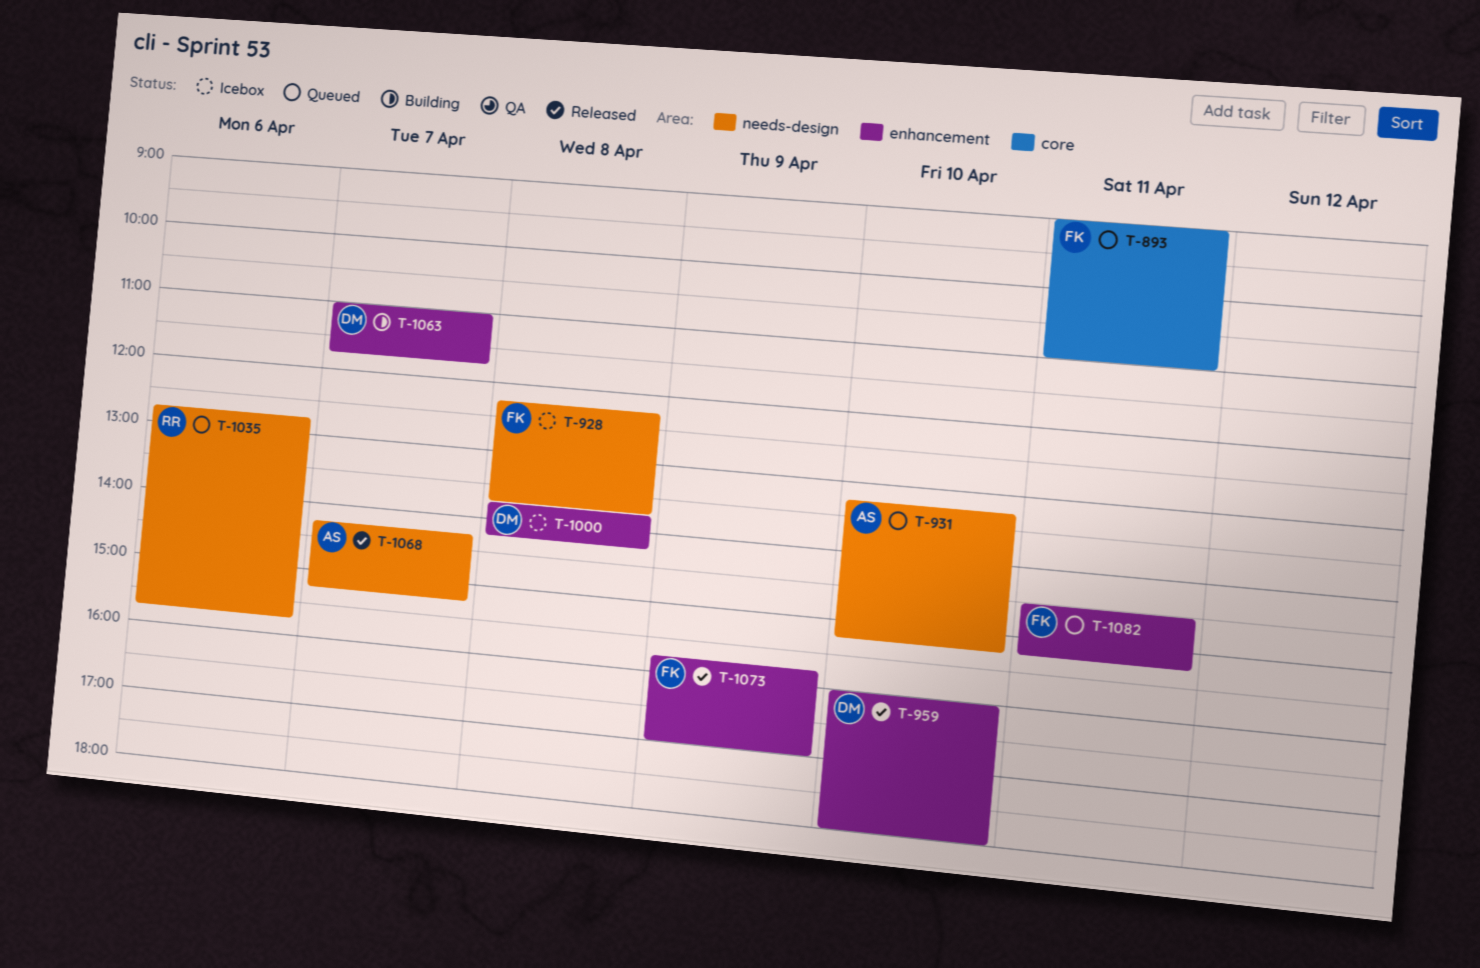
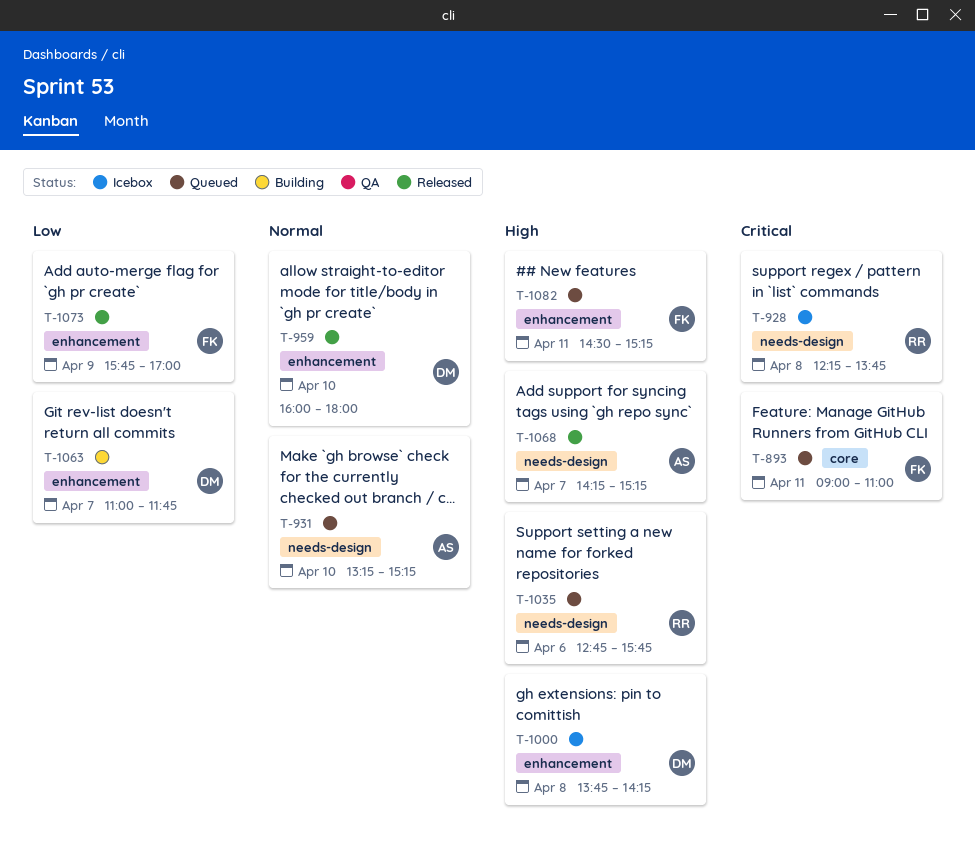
T-928, owner: FK -> RR

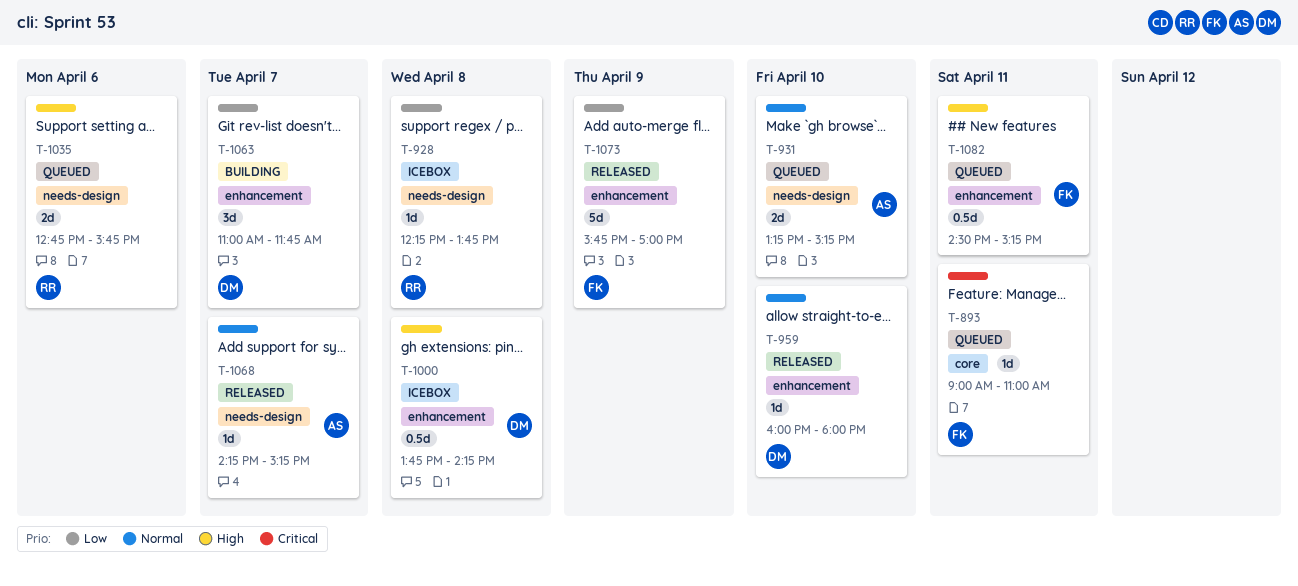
T-928, priority: Critical -> Low
T-1068, priority: High -> Normal

